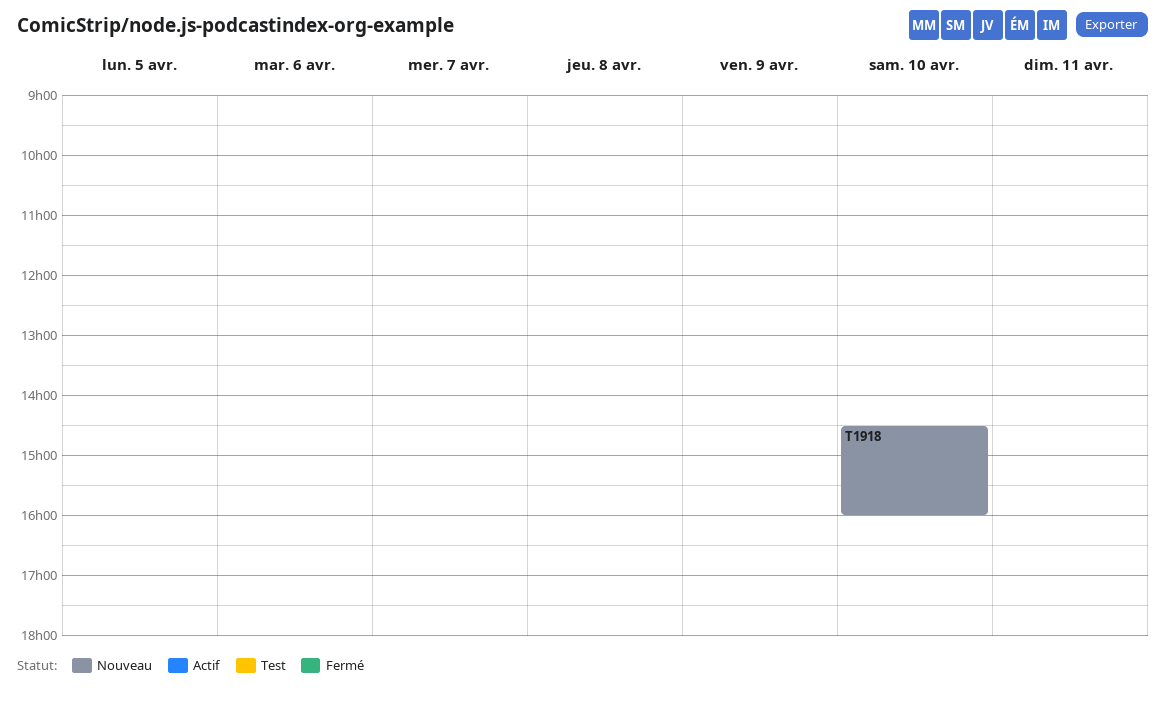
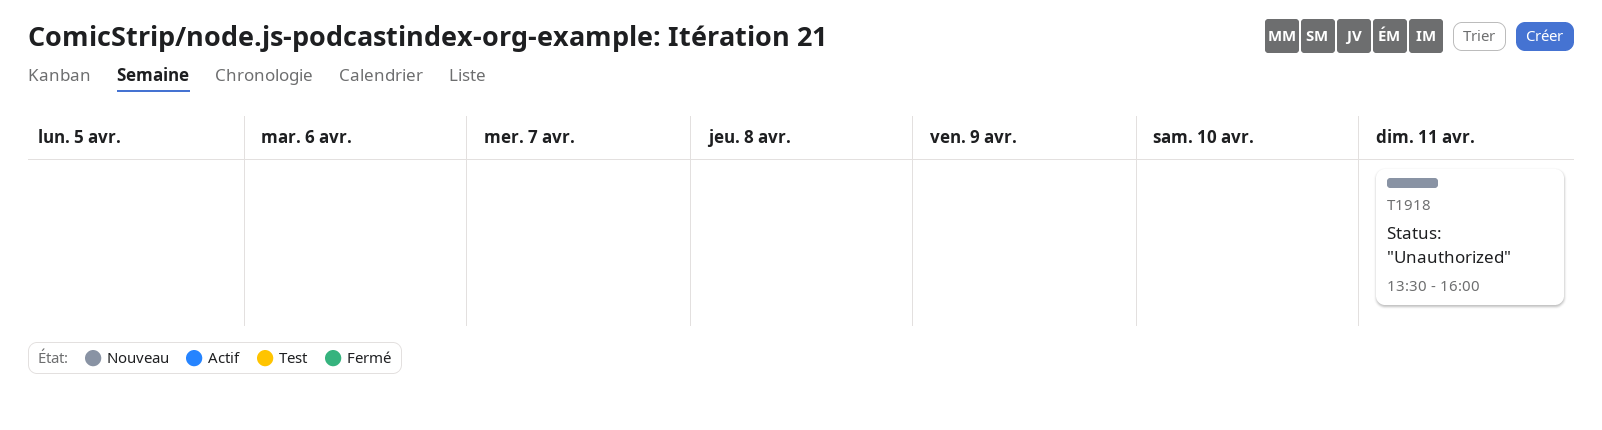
T1918, day: Apr 10 -> Apr 11
T1918, begins: 14:30 -> 13:30

